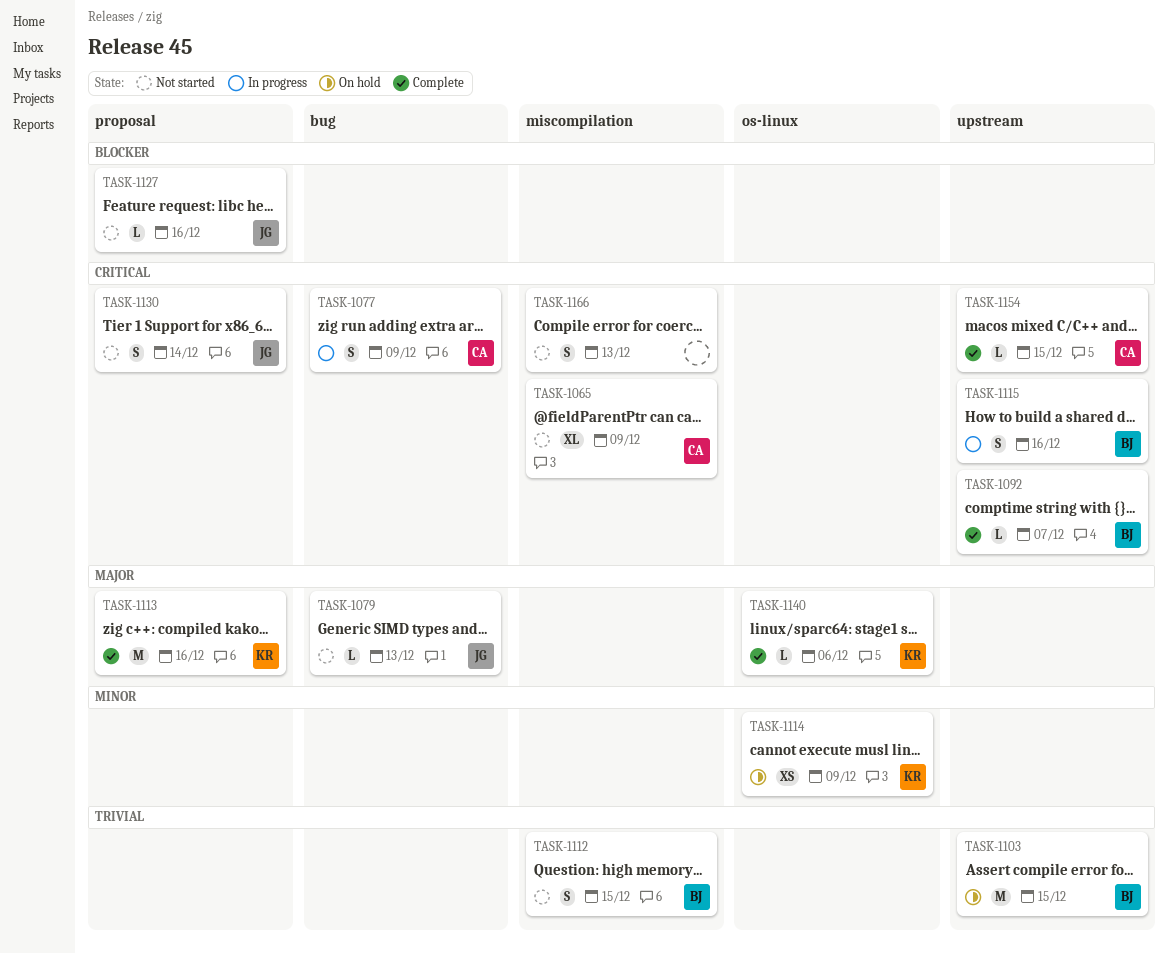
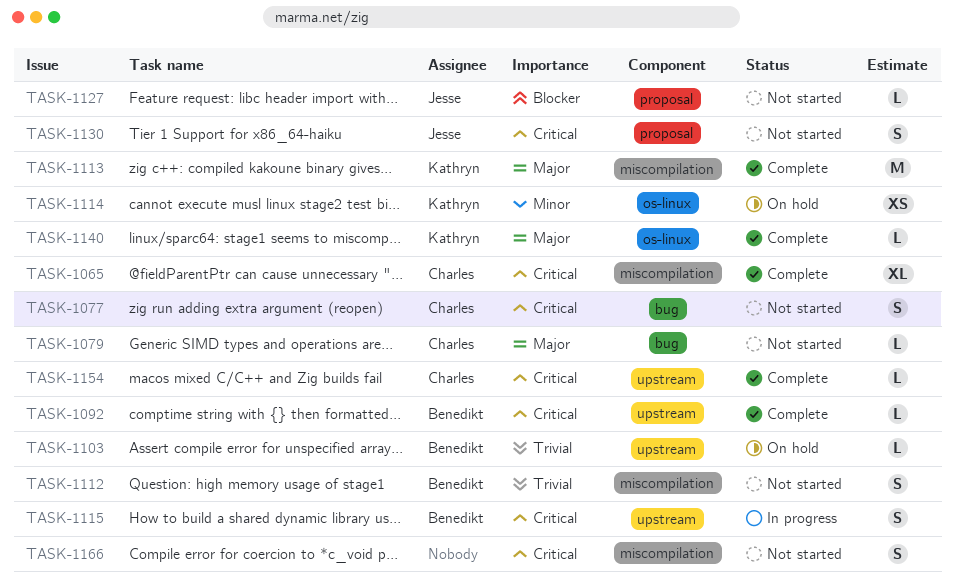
TASK-1065, status: Not started -> Complete
TASK-1077, status: In progress -> Not started
TASK-1079, owner: Jesse -> Charles
TASK-1103, estimate: M -> L
TASK-1113, label: proposal -> miscompilation

